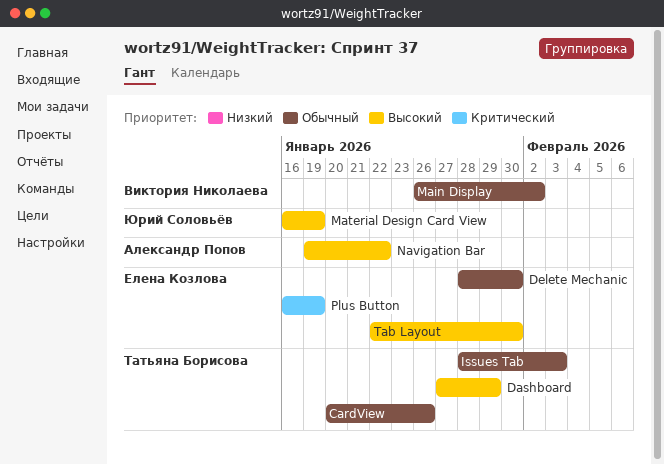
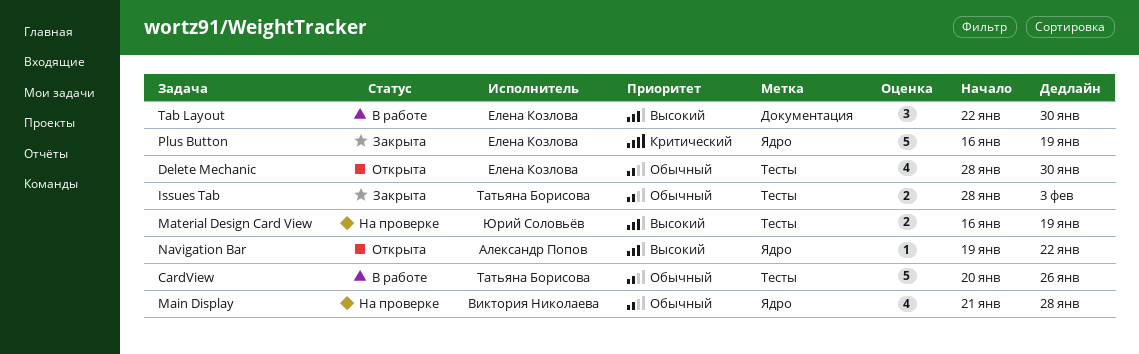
Dashboard: present -> none
Main Display, start: Jan 26 -> Jan 21
Main Display, due: Feb 2 -> Jan 28

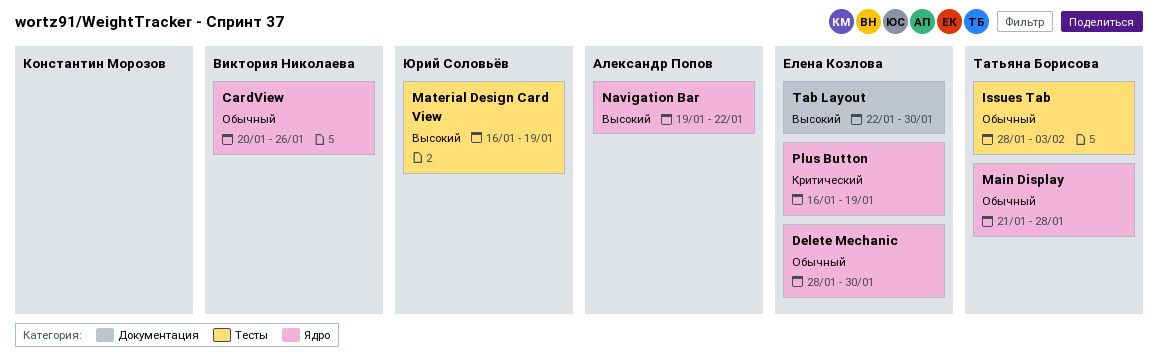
CardView, owner: Татьяна Борисова -> Виктория Николаева
CardView, label: Тесты -> Ядро
Delete Mechanic, label: Тесты -> Ядро
Main Display, owner: Виктория Николаева -> Татьяна Борисова

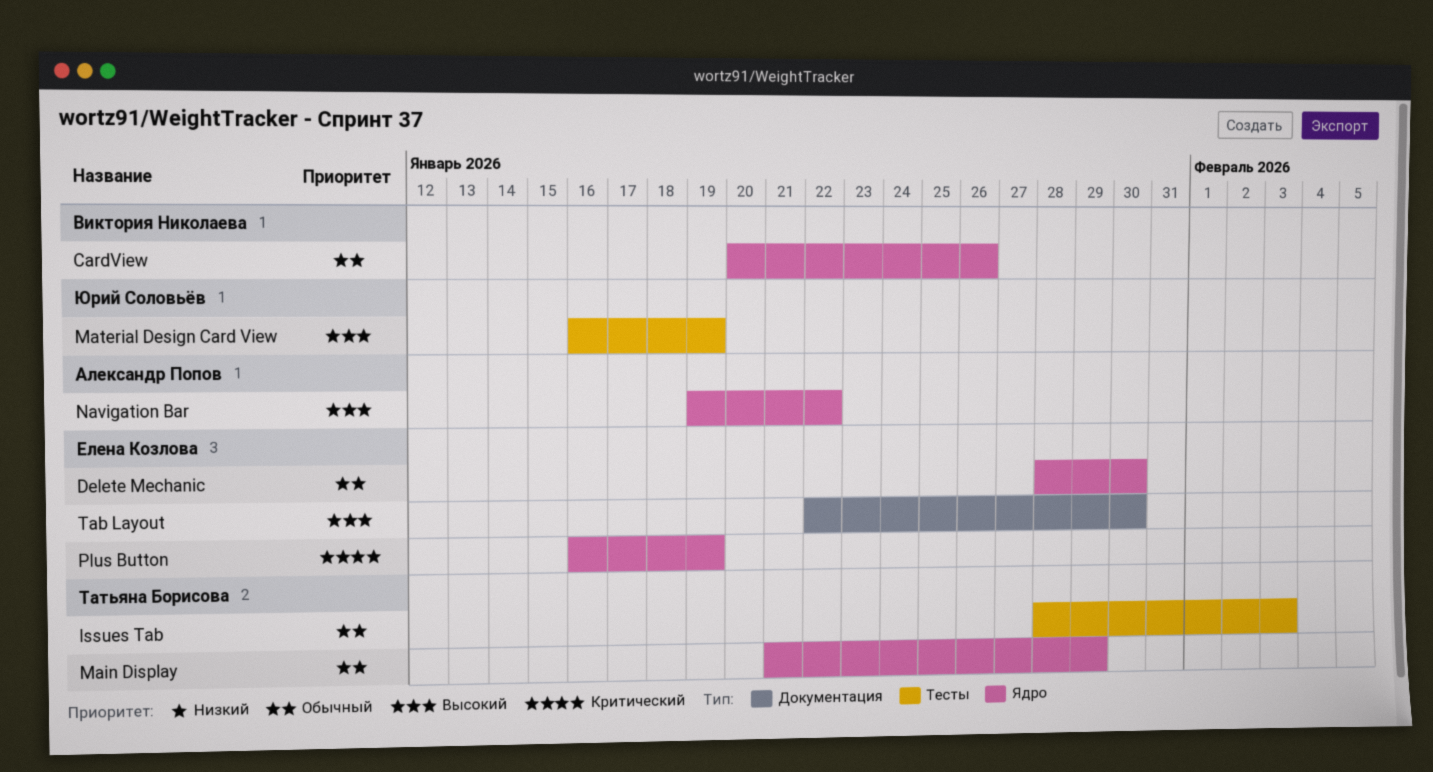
Main Display, due: Jan 28 -> Jan 29

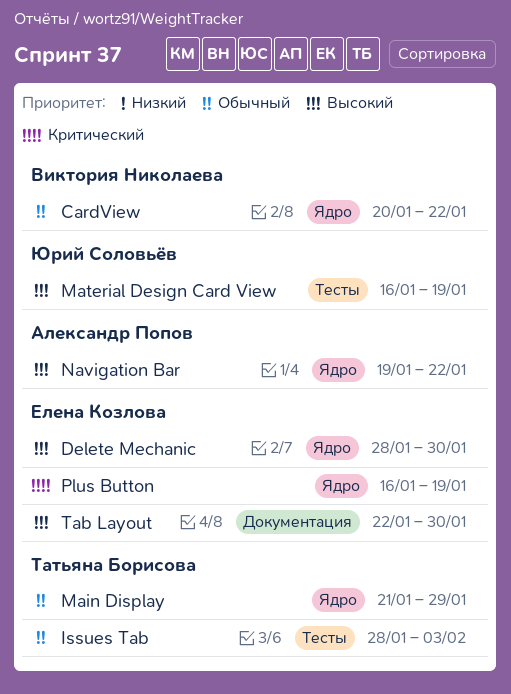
CardView, due: Jan 26 -> Jan 22
Delete Mechanic, priority: Обычный -> Высокий

